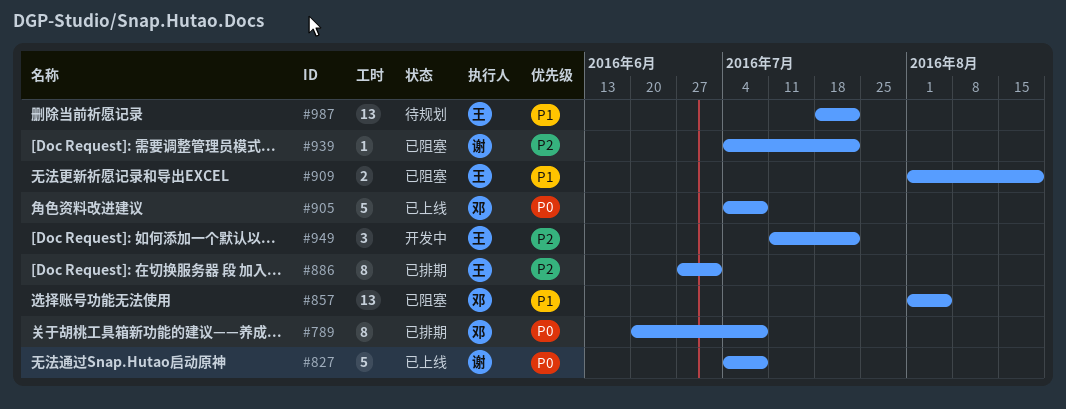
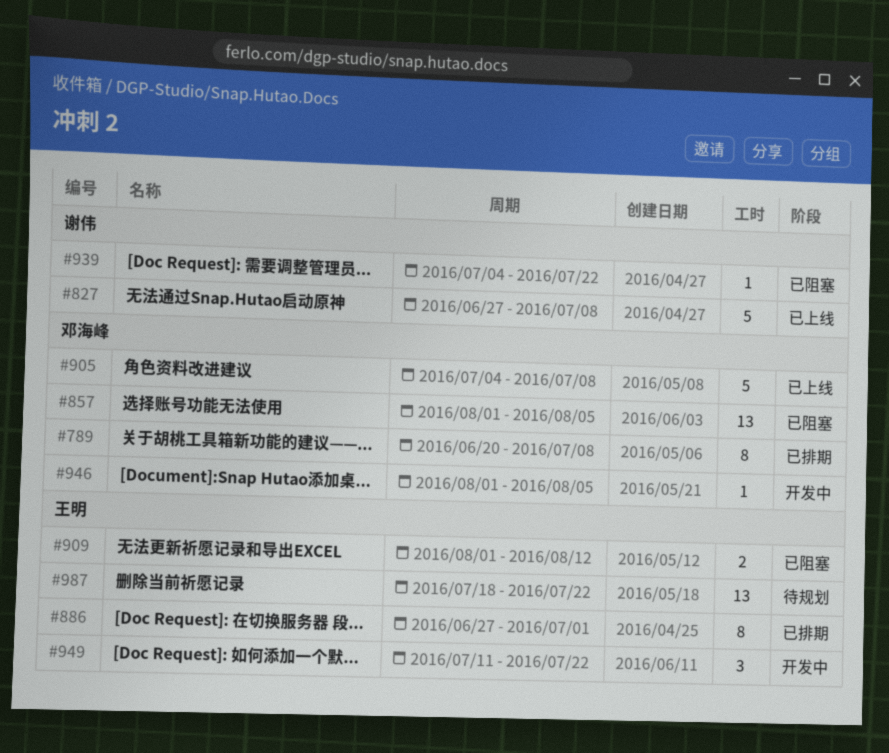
#827, start: Jul 4 -> Jun 27
#909, due: Aug 19 -> Aug 12
#946: none -> present

